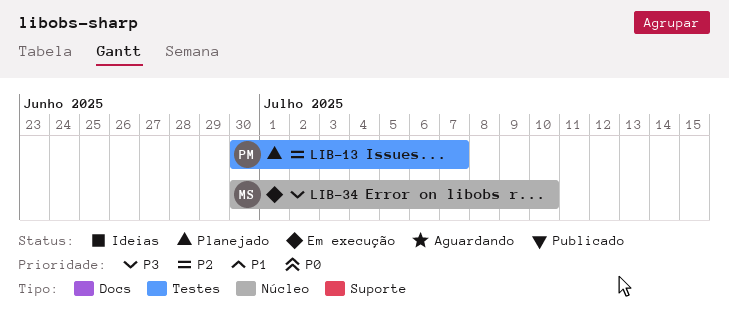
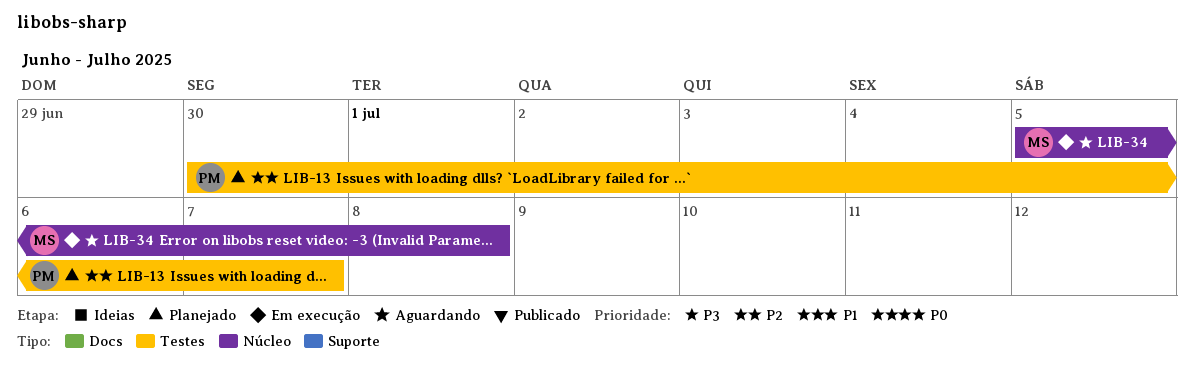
LIB-34, start: Jun 30 -> Jul 5
LIB-34, due: Jul 10 -> Jul 8

